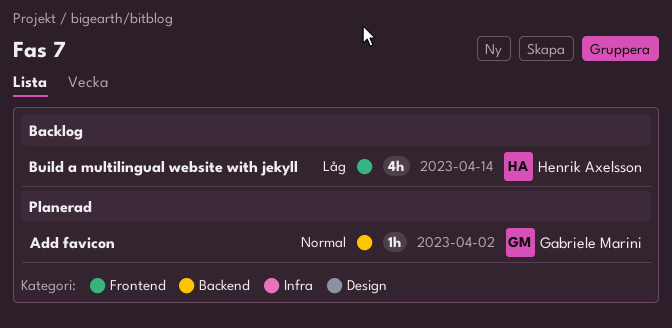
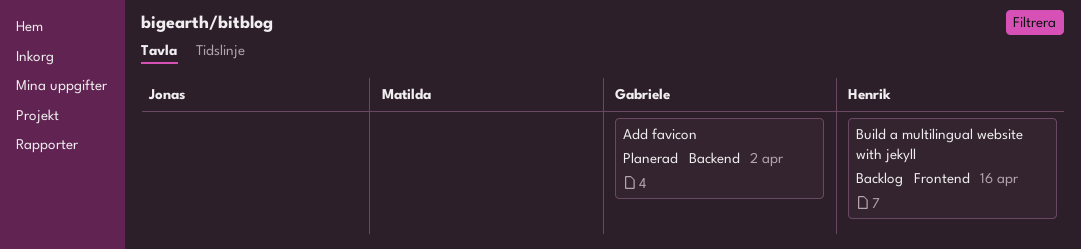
Build a multilingual website with jekyll, due: Apr 14 -> Apr 16

